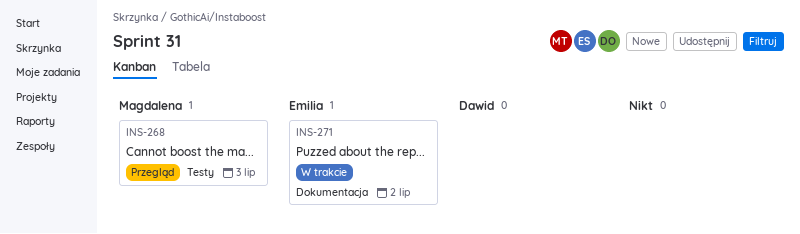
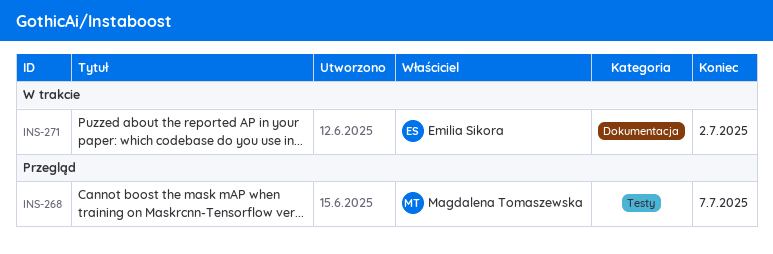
INS-268, due: Jul 3 -> Jul 7

